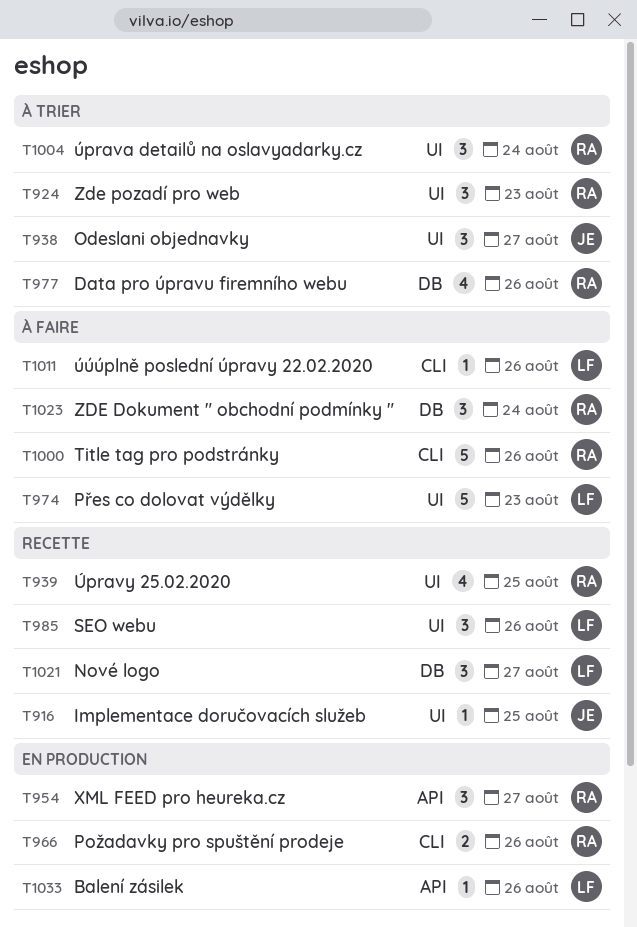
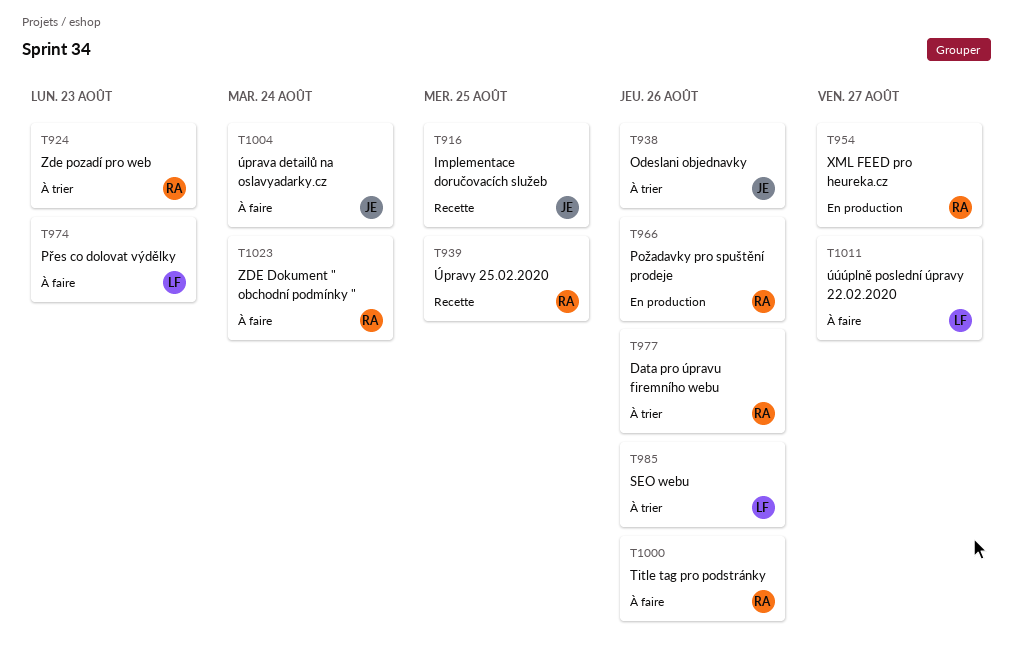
T938, due: Aug 27 -> Aug 26
T985, status: Recette -> À trier
T1004, status: À trier -> À faire
T1004, owner: RA -> JE
T1011, due: Aug 26 -> Aug 27
T1021: present -> none
T1033: present -> none

